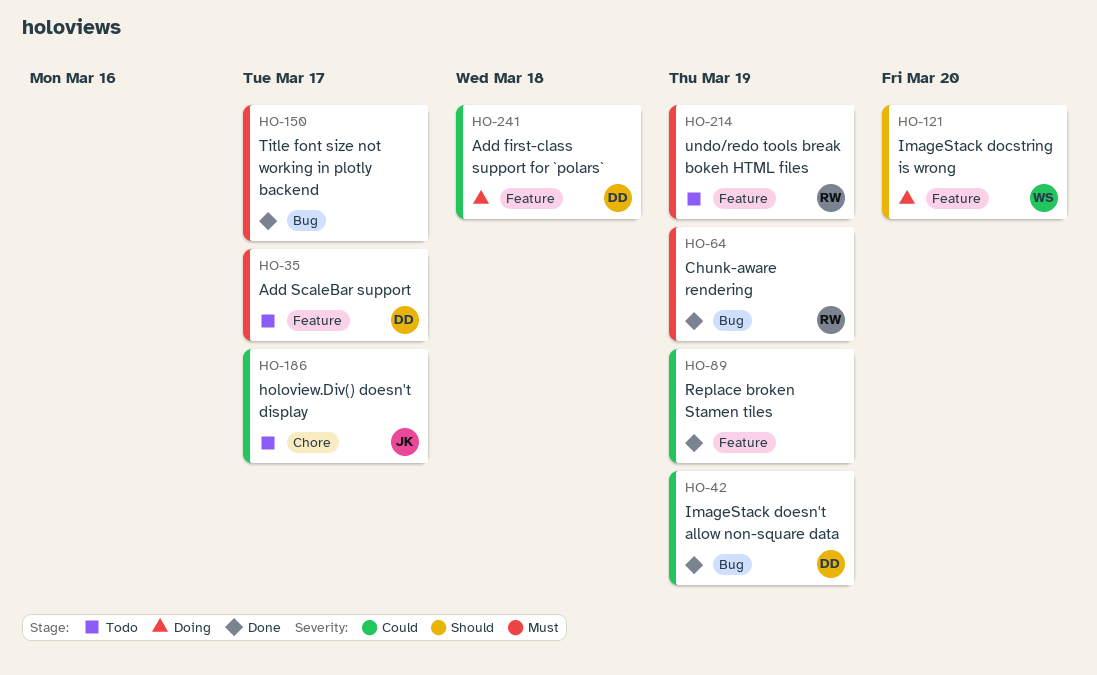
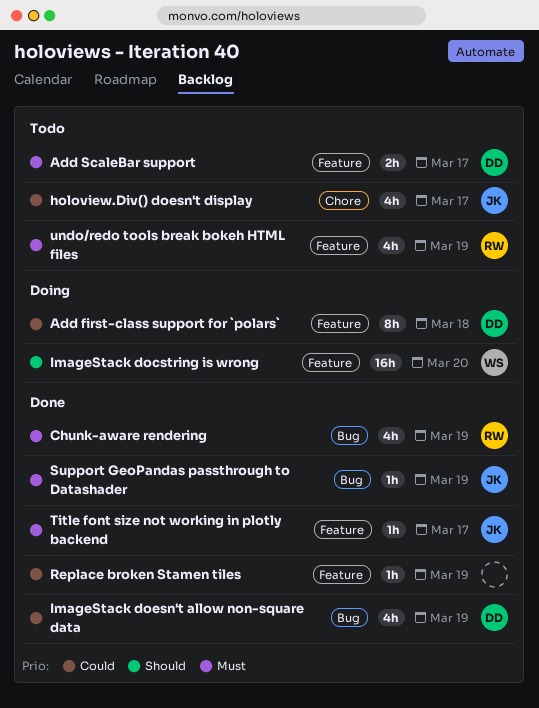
Support GeoPandas passthrough to Datashader: none -> present
Title font size not working in plotly backend, owner: none -> JK
Title font size not working in plotly backend, label: Bug -> Feature

